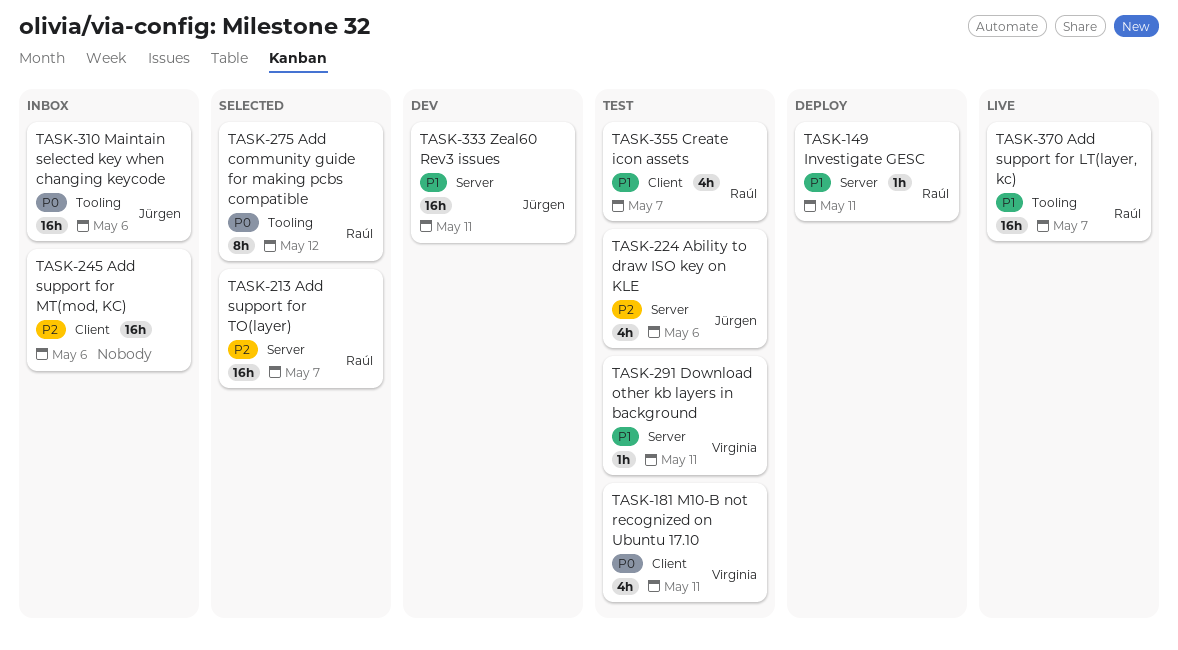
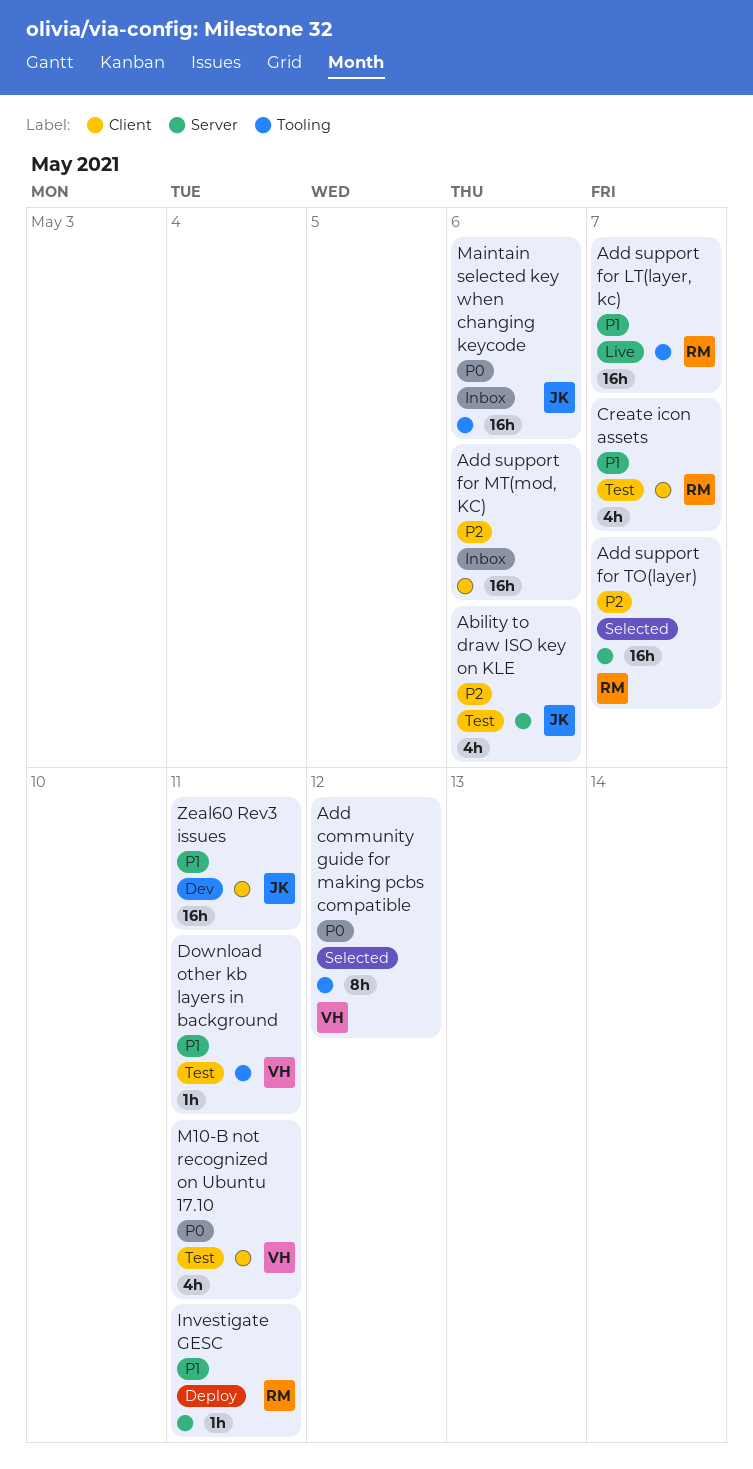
Add community guide for making pcbs compatible, owner: Raúl -> Virginia
Download other kb layers in background, label: Server -> Tooling
Zeal60 Rev3 issues, label: Server -> Client

